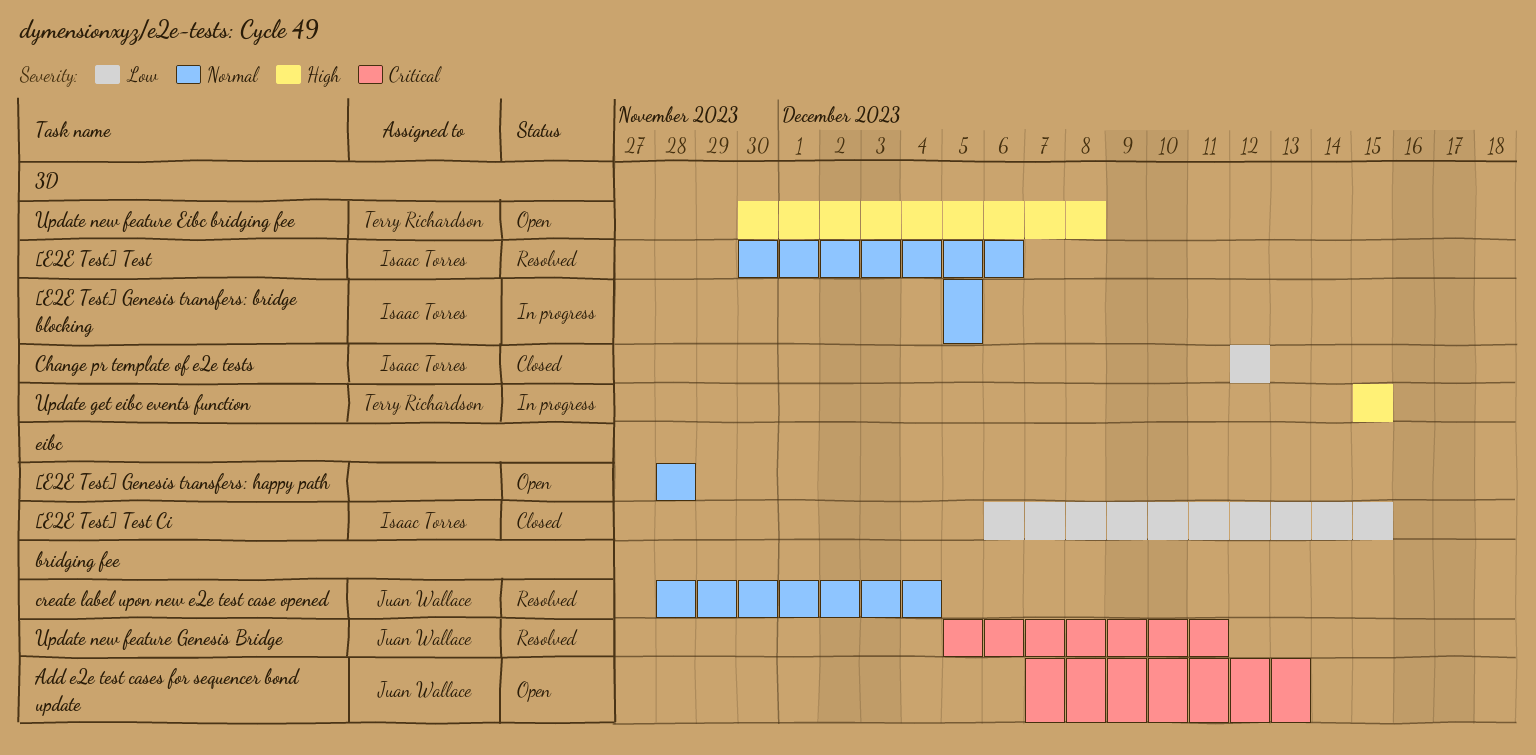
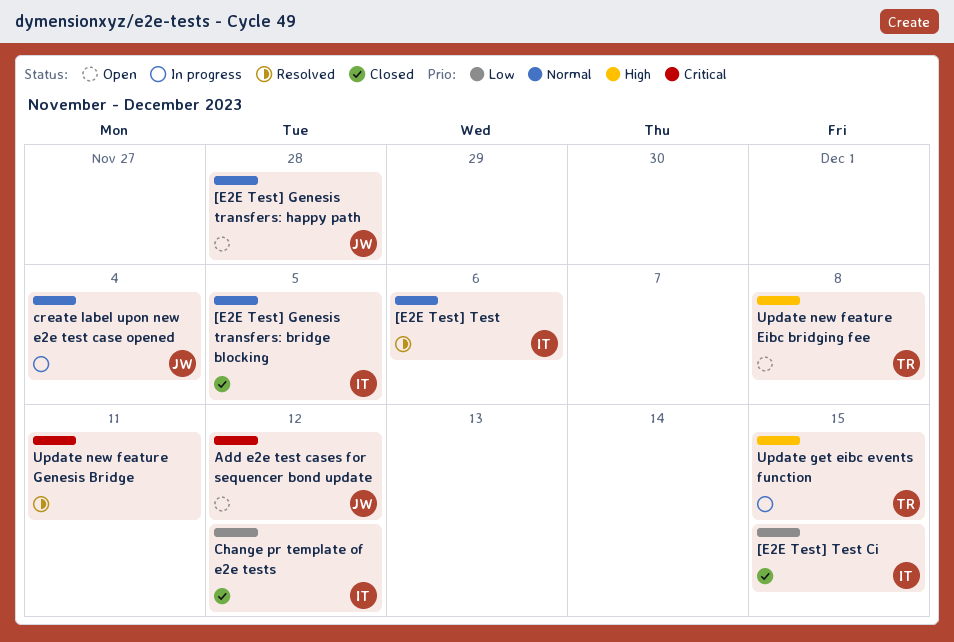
[E2E Test] Genesis transfers: bridge blocking, status: In progress -> Closed
[E2E Test] Genesis transfers: happy path, owner: none -> Juan Wallace
Add e2e test cases for sequencer bond update, due: Dec 13 -> Dec 12
create label upon new e2e test case opened, status: Resolved -> In progress
Update new feature Genesis Bridge, owner: Juan Wallace -> none

